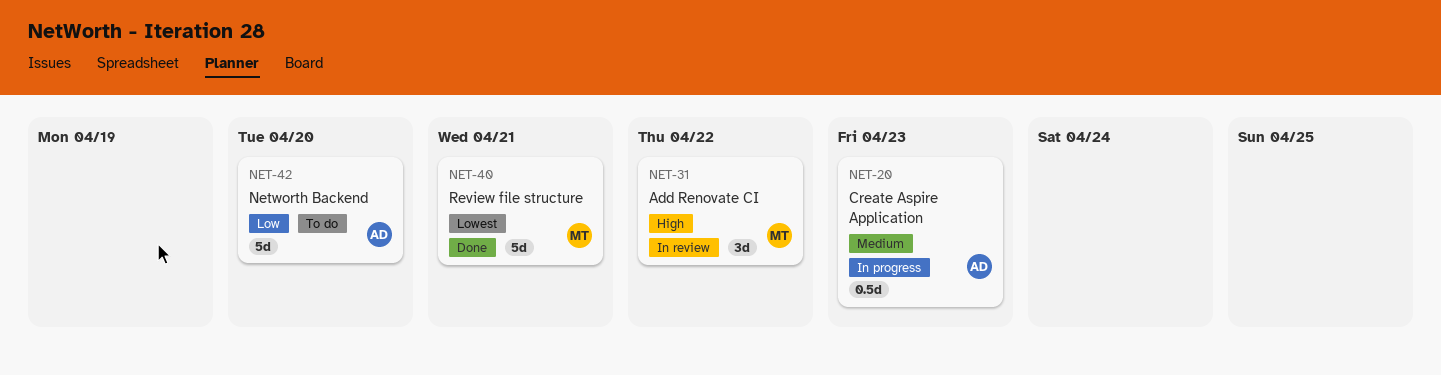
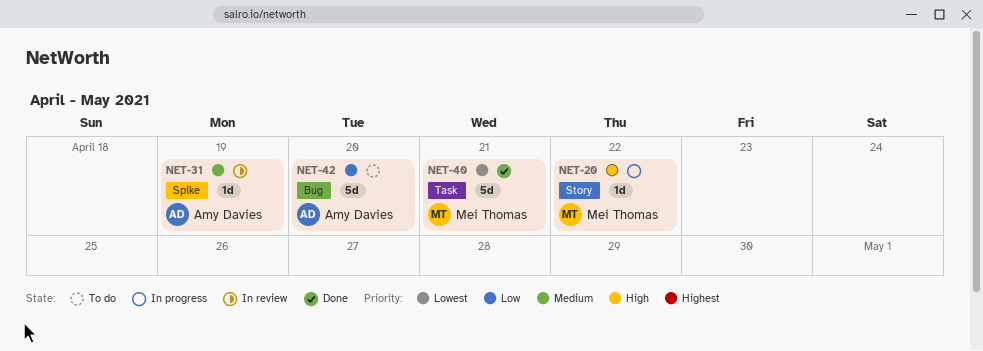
NET-20, owner: Amy Davies -> Mei Thomas
NET-20, priority: Medium -> High
NET-20, estimate: 0.5d -> 1d
NET-20, due: Apr 23 -> Apr 22
NET-31, owner: Mei Thomas -> Amy Davies
NET-31, priority: High -> Medium
NET-31, estimate: 3d -> 1d
NET-31, due: Apr 22 -> Apr 19

